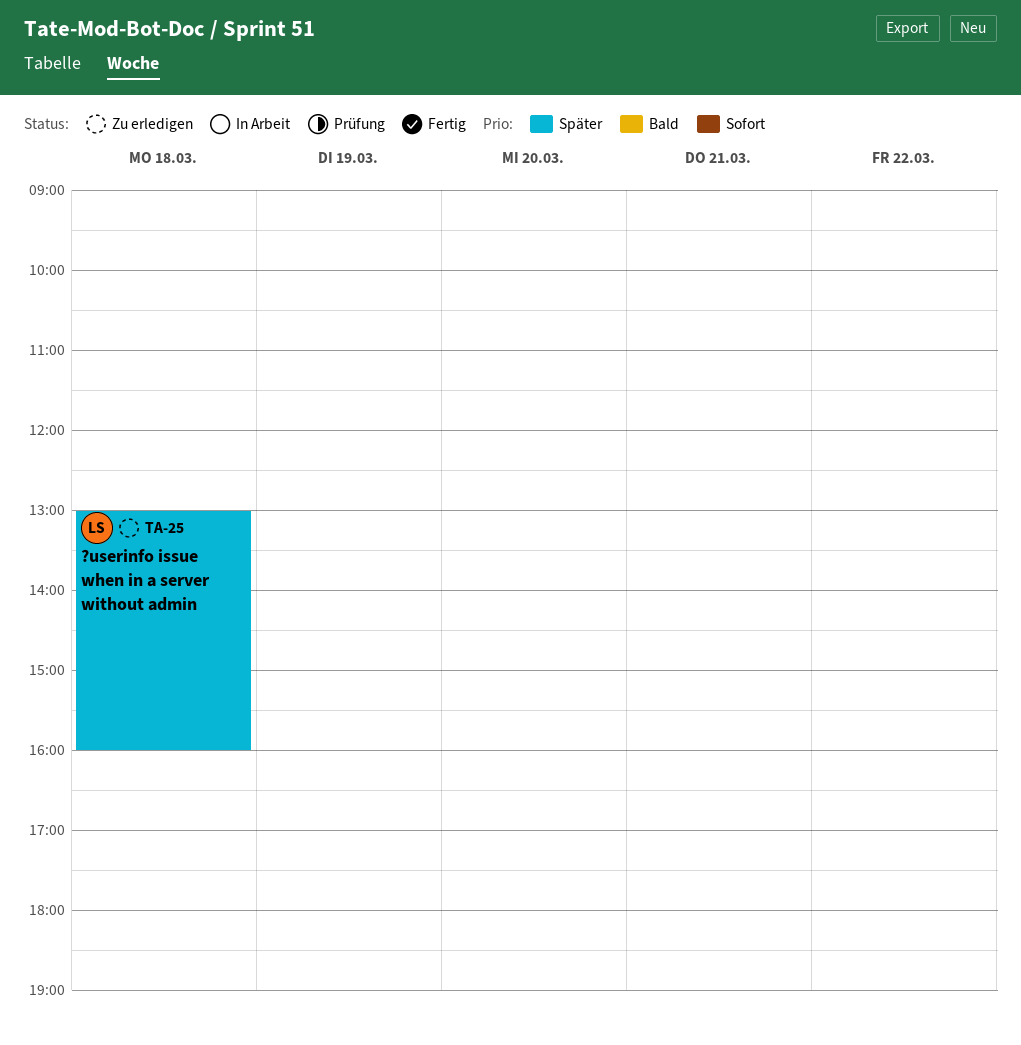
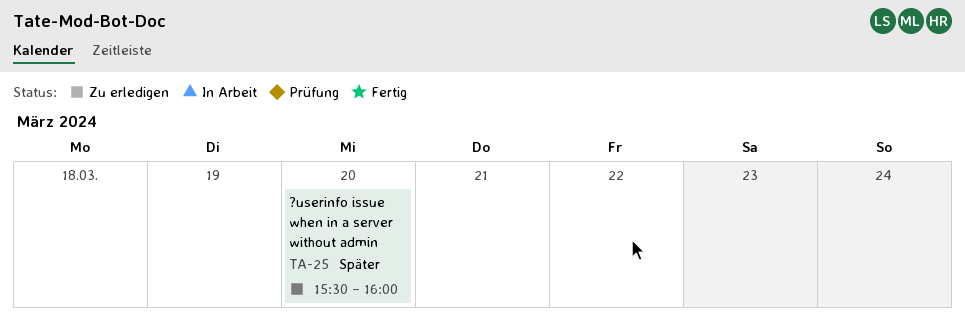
TA-25, day: Mar 18 -> Mar 20
TA-25, begins: 13:00 -> 15:30

